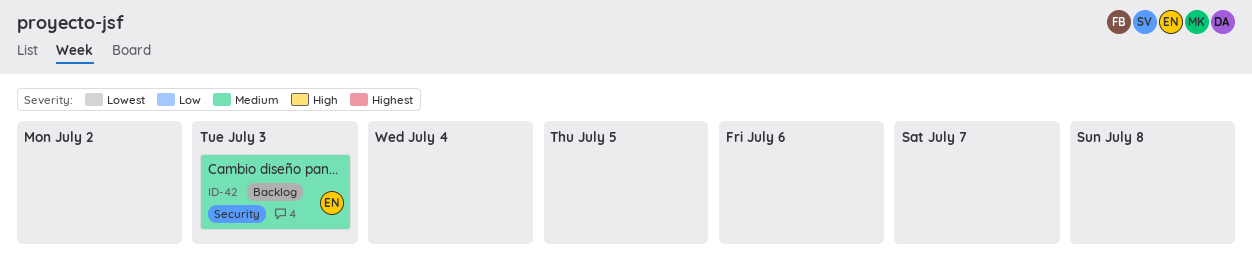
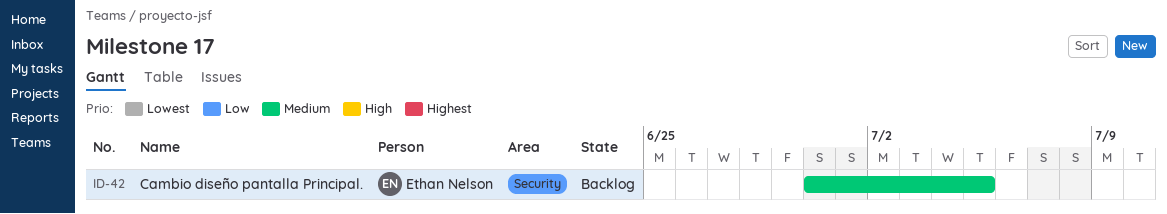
ID-42, due: Jul 3 -> Jul 5

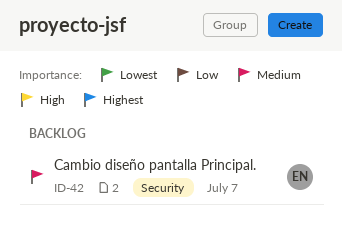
ID-42, due: Jul 5 -> Jul 7

